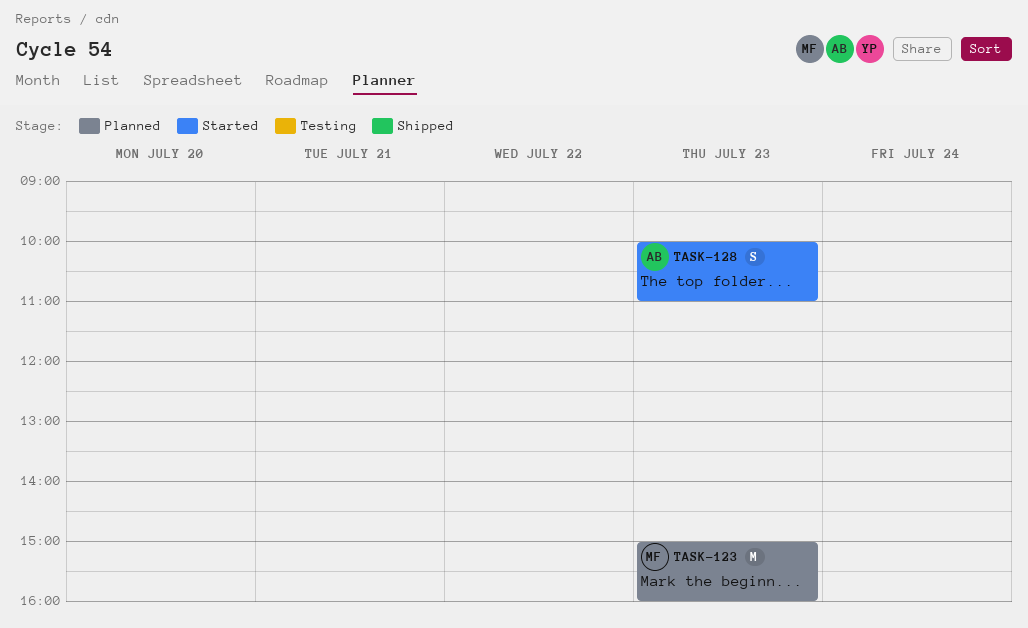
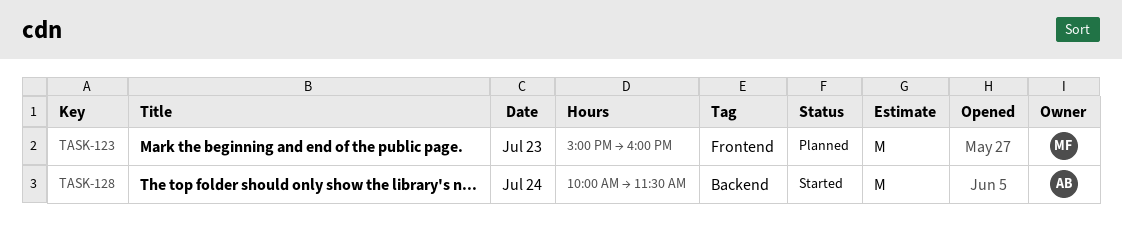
TASK-128, estimate: S -> M
TASK-128, day: Jul 23 -> Jul 24
TASK-128, ends: 11:00 -> 11:30

